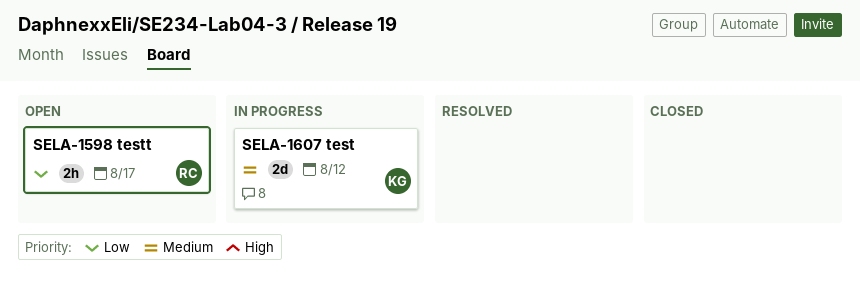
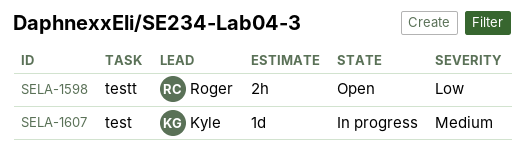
SELA-1607, estimate: 2d -> 1d

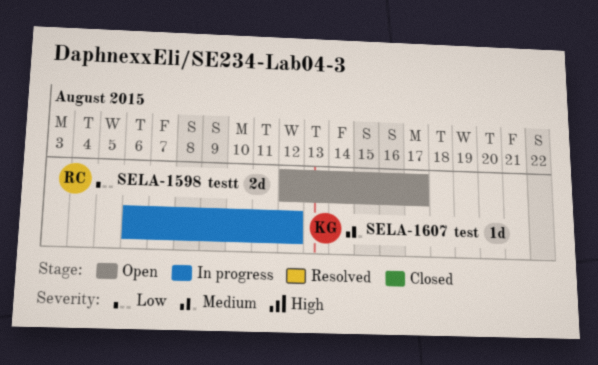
SELA-1598, estimate: 2h -> 2d

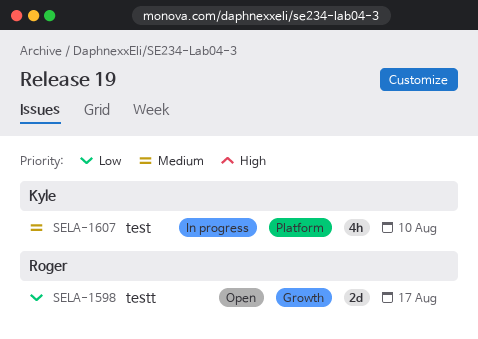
SELA-1607, estimate: 1d -> 4h
SELA-1607, due: Aug 12 -> Aug 10

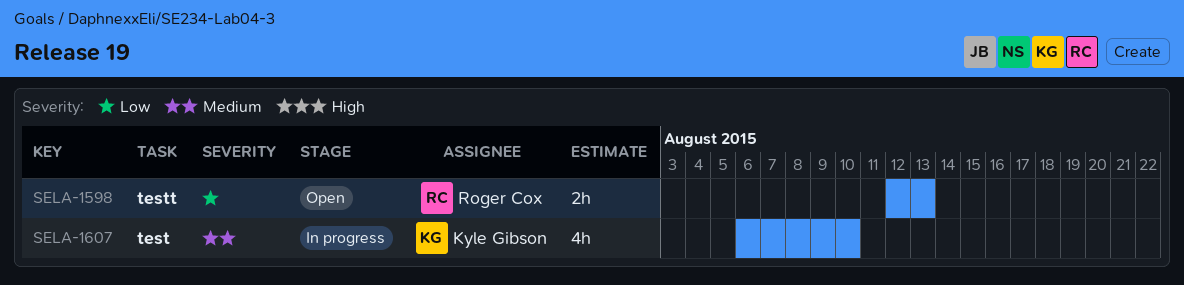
SELA-1598, estimate: 2d -> 2h
SELA-1598, due: Aug 17 -> Aug 13

